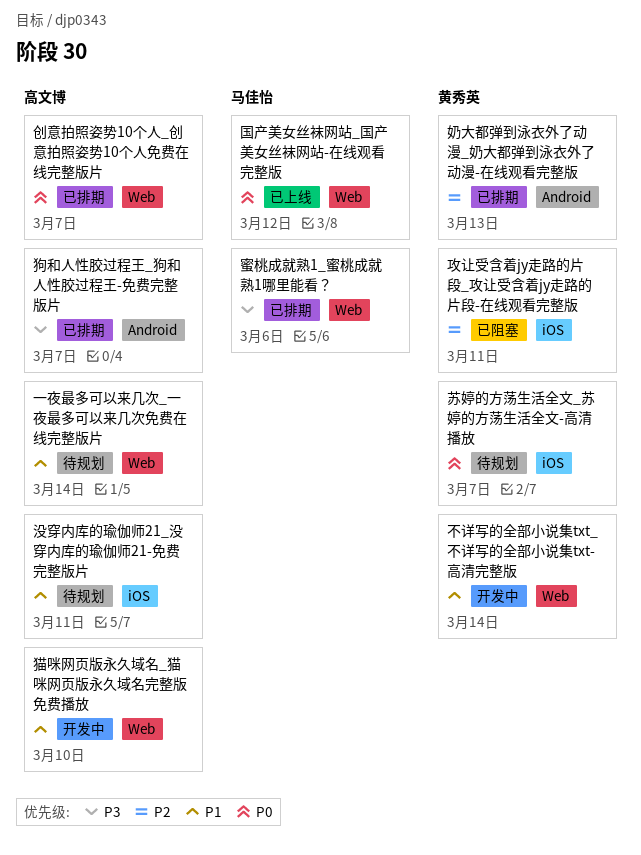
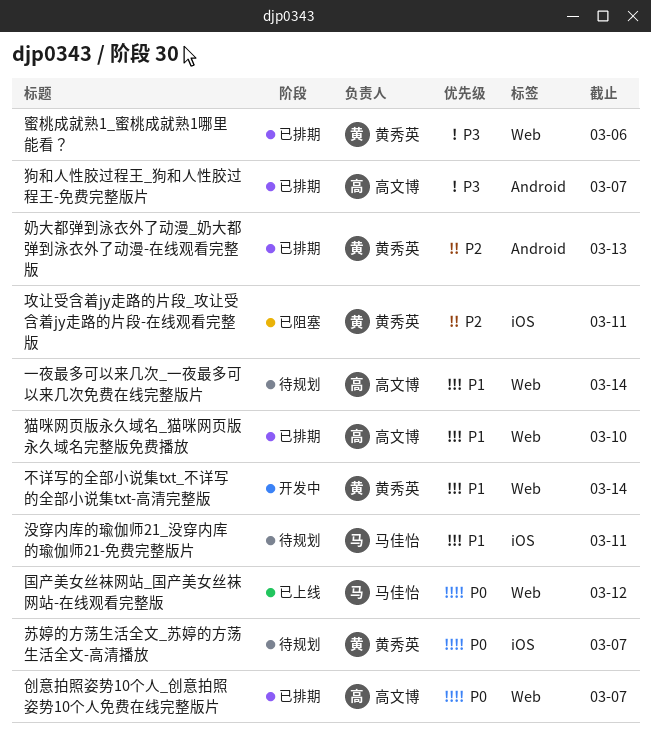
没穿内库的瑜伽师21_没穿内库的瑜伽师21-免费完整版片, owner: 高文博 -> 马佳怡
猫咪网页版永久域名_猫咪网页版永久域名完整版免费播放, status: 开发中 -> 已排期
蜜桃成就熟1_蜜桃成就熟1哪里能看？, owner: 马佳怡 -> 黄秀英

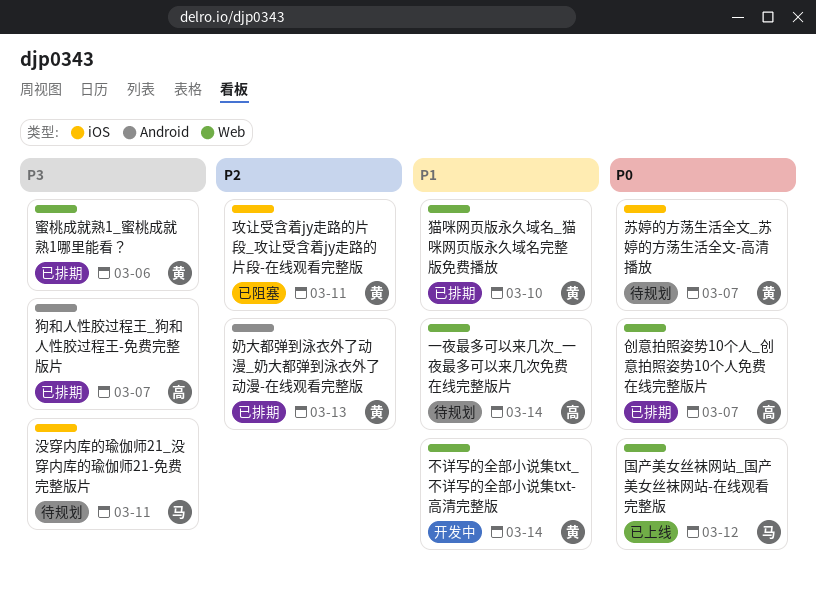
没穿内库的瑜伽师21_没穿内库的瑜伽师21-免费完整版片, priority: P1 -> P3
猫咪网页版永久域名_猫咪网页版永久域名完整版免费播放, owner: 高文博 -> 黄秀英

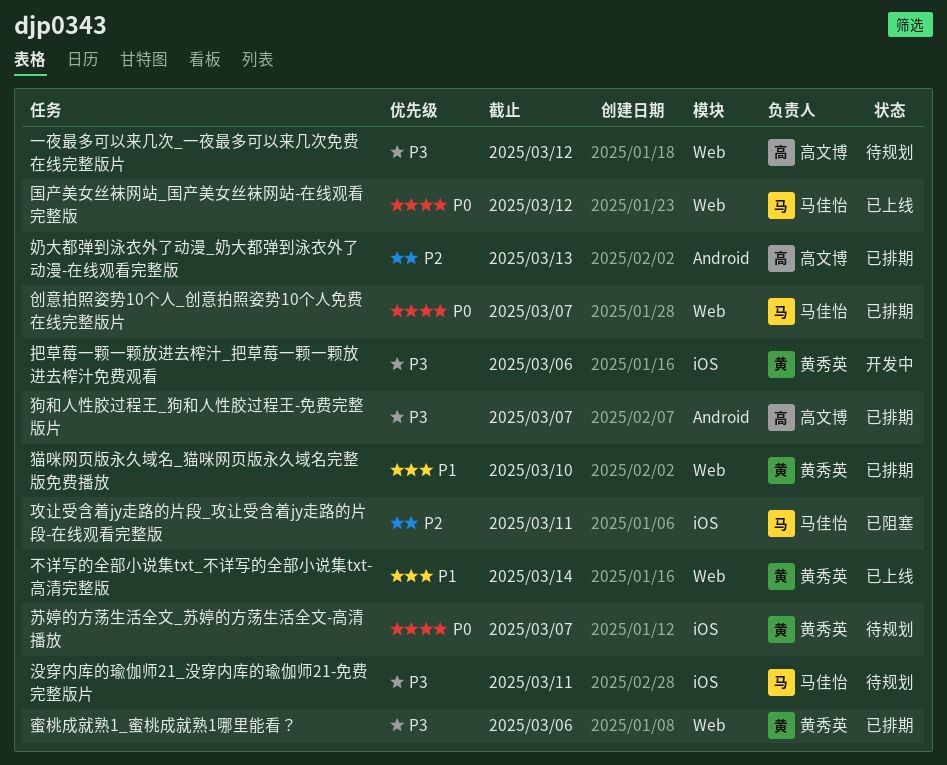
一夜最多可以来几次_一夜最多可以来几次免费在线完整版片, priority: P1 -> P3
一夜最多可以来几次_一夜最多可以来几次免费在线完整版片, due: Mar 14 -> Mar 12
不详写的全部小说集txt_不详写的全部小说集txt-高清完整版, status: 开发中 -> 已上线
创意拍照姿势10个人_创意拍照姿势10个人免费在线完整版片, owner: 高文博 -> 马佳怡
奶大都弹到泳衣外了动漫_奶大都弹到泳衣外了动漫-在线观看完整版, owner: 黄秀英 -> 高文博
把草莓一颗一颗放进去榨汁_把草莓一颗一颗放进去榨汁免费观看: none -> present
攻让受含着jy走路的片段_攻让受含着jy走路的片段-在线观看完整版, owner: 黄秀英 -> 马佳怡

